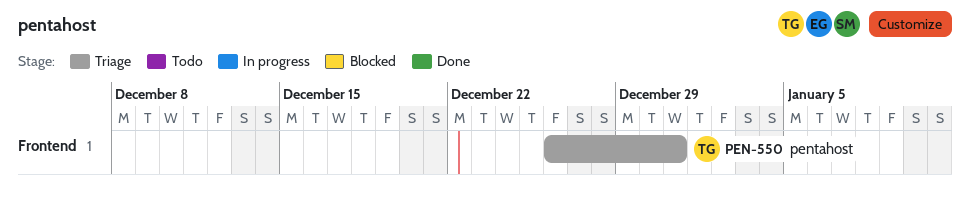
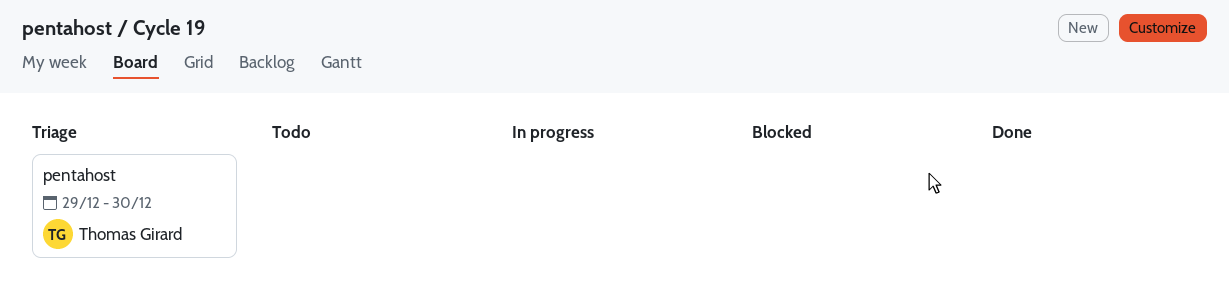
pentahost, start: Dec 26 -> Dec 29
pentahost, due: Dec 31 -> Dec 30

